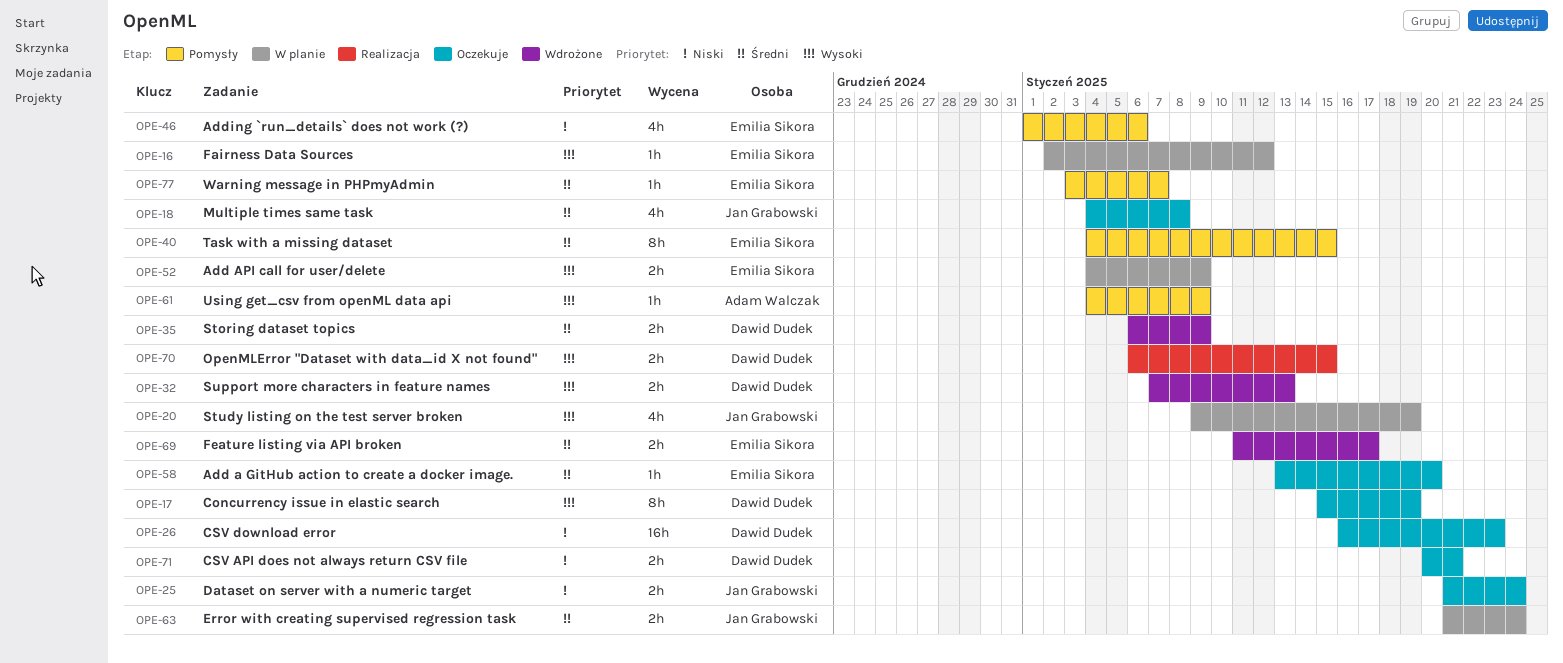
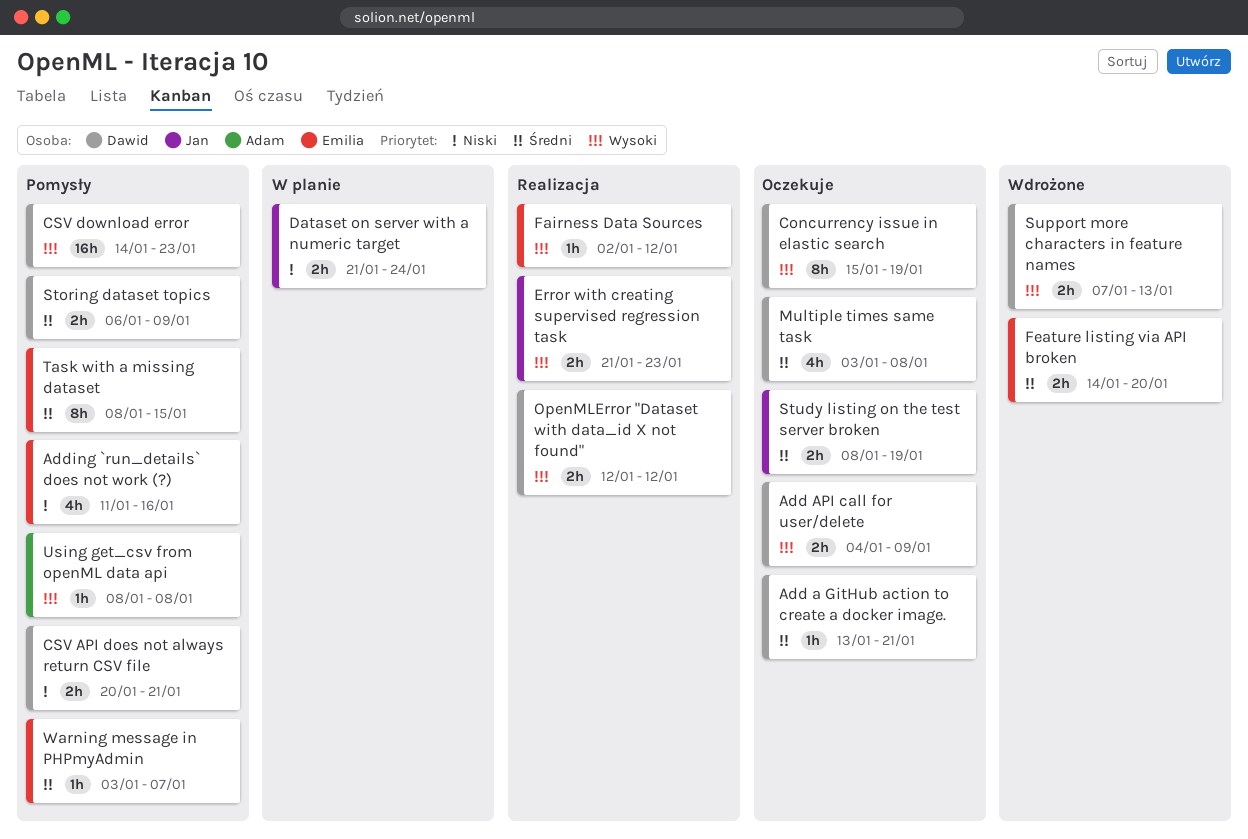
Add a GitHub action to create a docker image., owner: Emilia Sikora -> Dawid Dudek
Add a GitHub action to create a docker image., due: Jan 20 -> Jan 21
Add API call for user/delete, status: W planie -> Oczekuje
Add API call for user/delete, owner: Emilia Sikora -> Dawid Dudek
Adding `run_details` does not work (?), start: Jan 1 -> Jan 11
Adding `run_details` does not work (?), due: Jan 6 -> Jan 16
CSV API does not always return CSV file, status: Oczekuje -> Pomysły
CSV download error, status: Oczekuje -> Pomysły
CSV download error, priority: Niski -> Wysoki
CSV download error, start: Jan 16 -> Jan 14
Dataset on server with a numeric target, status: Oczekuje -> W planie
Error with creating supervised regression task, status: W planie -> Realizacja
Error with creating supervised regression task, priority: Średni -> Wysoki
Error with creating supervised regression task, due: Jan 24 -> Jan 23
Fairness Data Sources, status: W planie -> Realizacja
Feature listing via API broken, start: Jan 11 -> Jan 14
Feature listing via API broken, due: Jan 17 -> Jan 20
Multiple times same task, owner: Jan Grabowski -> Dawid Dudek
Multiple times same task, start: Jan 4 -> Jan 3
OpenMLError "Dataset with data_id X not found", start: Jan 6 -> Jan 12
OpenMLError "Dataset with data_id X not found", due: Jan 15 -> Jan 12
Storing dataset topics, status: Wdrożone -> Pomysły
Study listing on the test server broken, status: W planie -> Oczekuje
Study listing on the test server broken, priority: Wysoki -> Średni
Study listing on the test server broken, estimate: 4h -> 2h
Study listing on the test server broken, start: Jan 9 -> Jan 8
Task with a missing dataset, start: Jan 4 -> Jan 8
Using get_csv from openML data api, start: Jan 4 -> Jan 8
Using get_csv from openML data api, due: Jan 9 -> Jan 8

